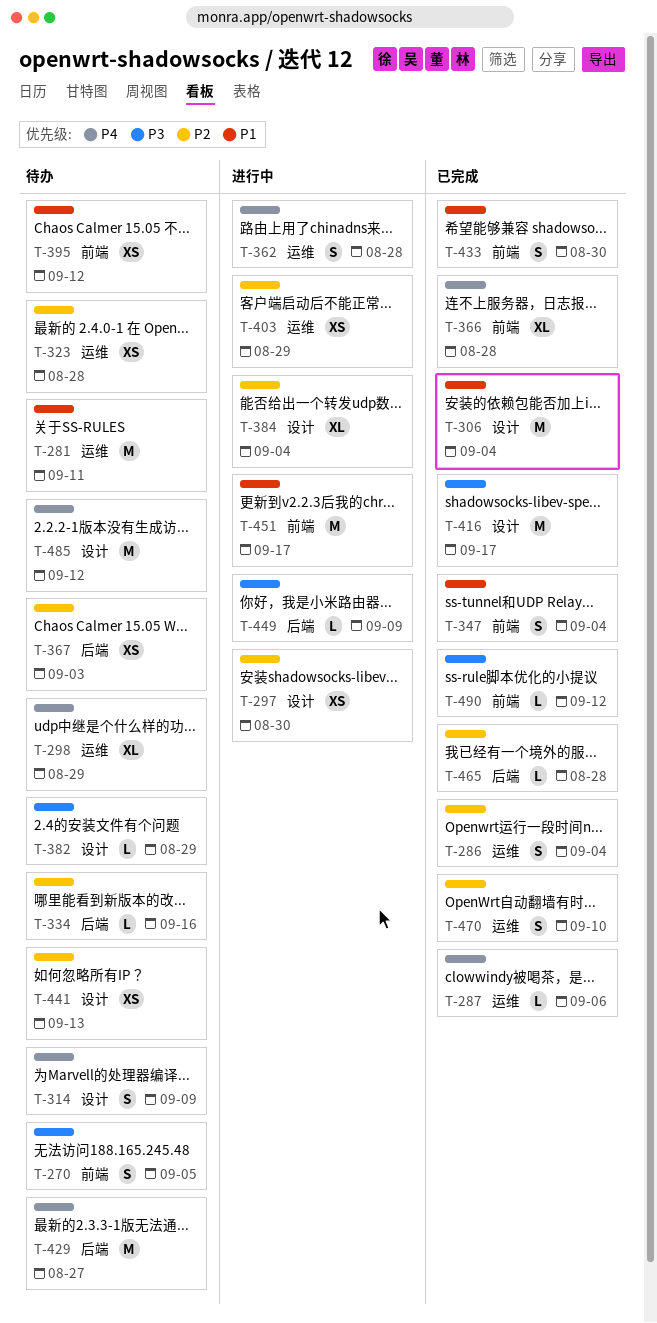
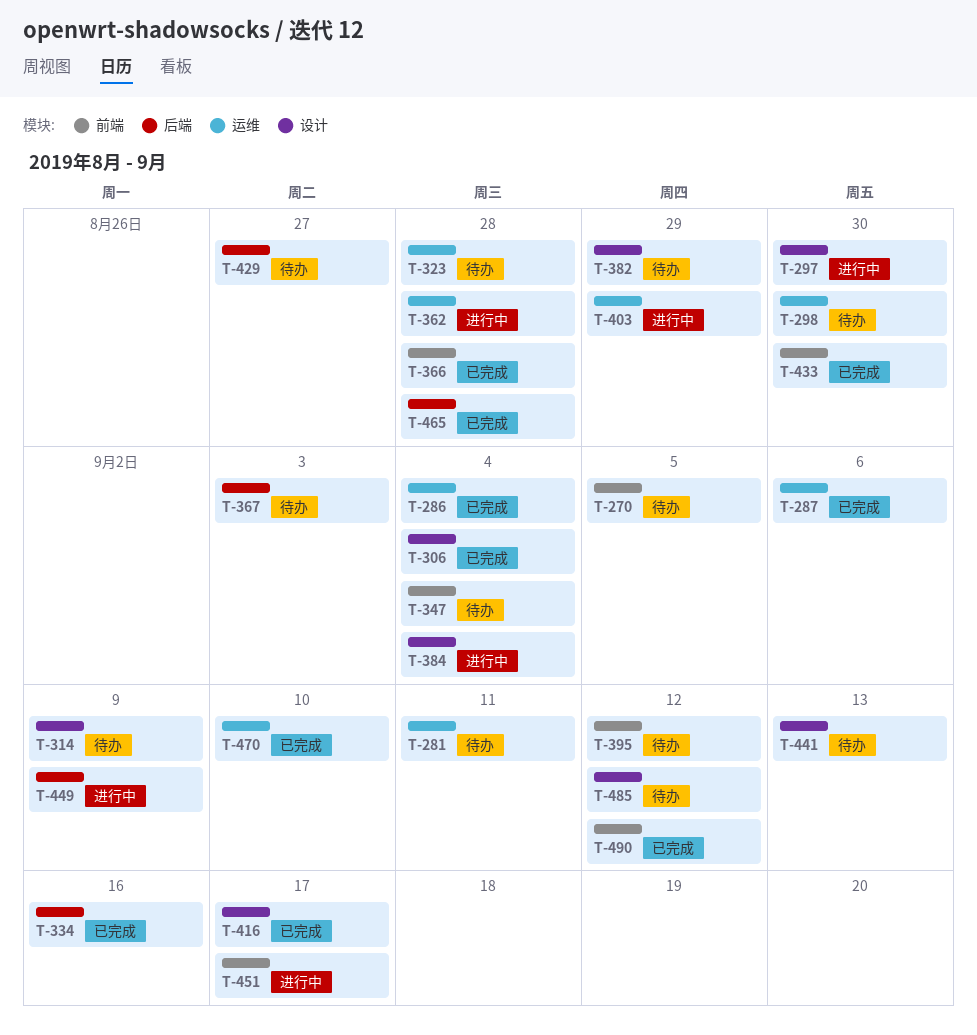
T-298, due: Aug 29 -> Aug 30
T-334, status: 待办 -> 已完成
T-347, status: 已完成 -> 待办

